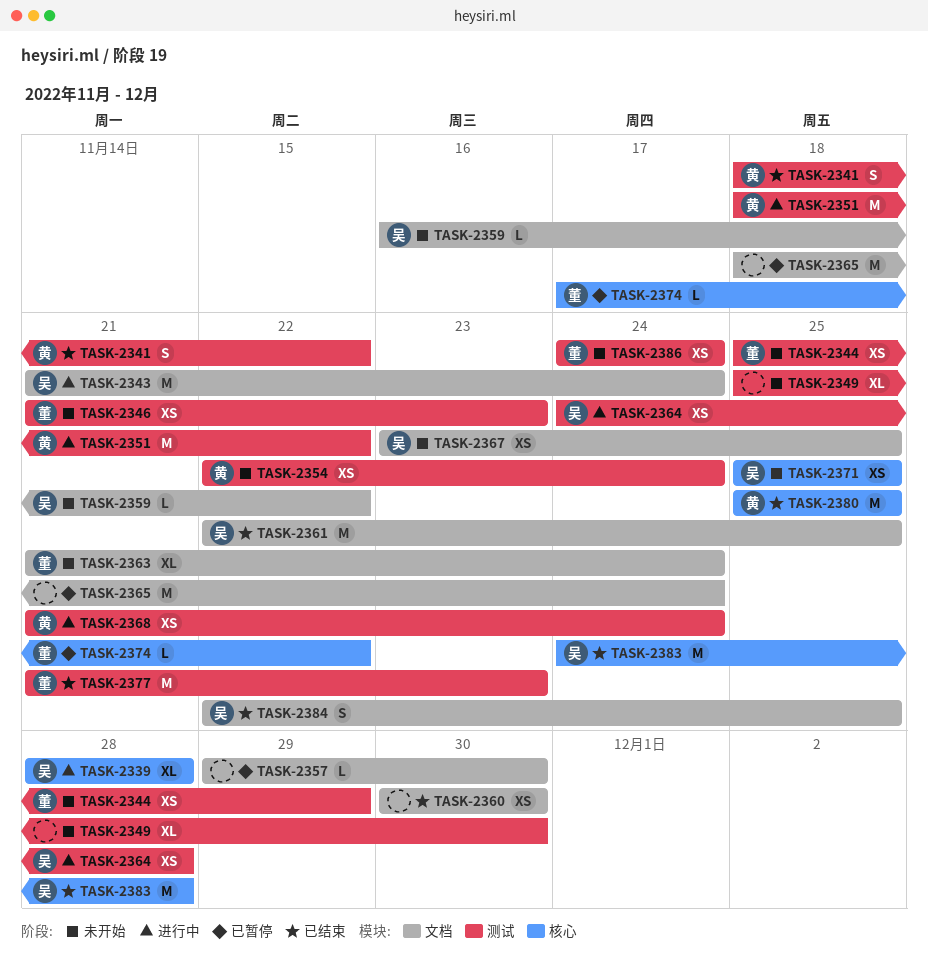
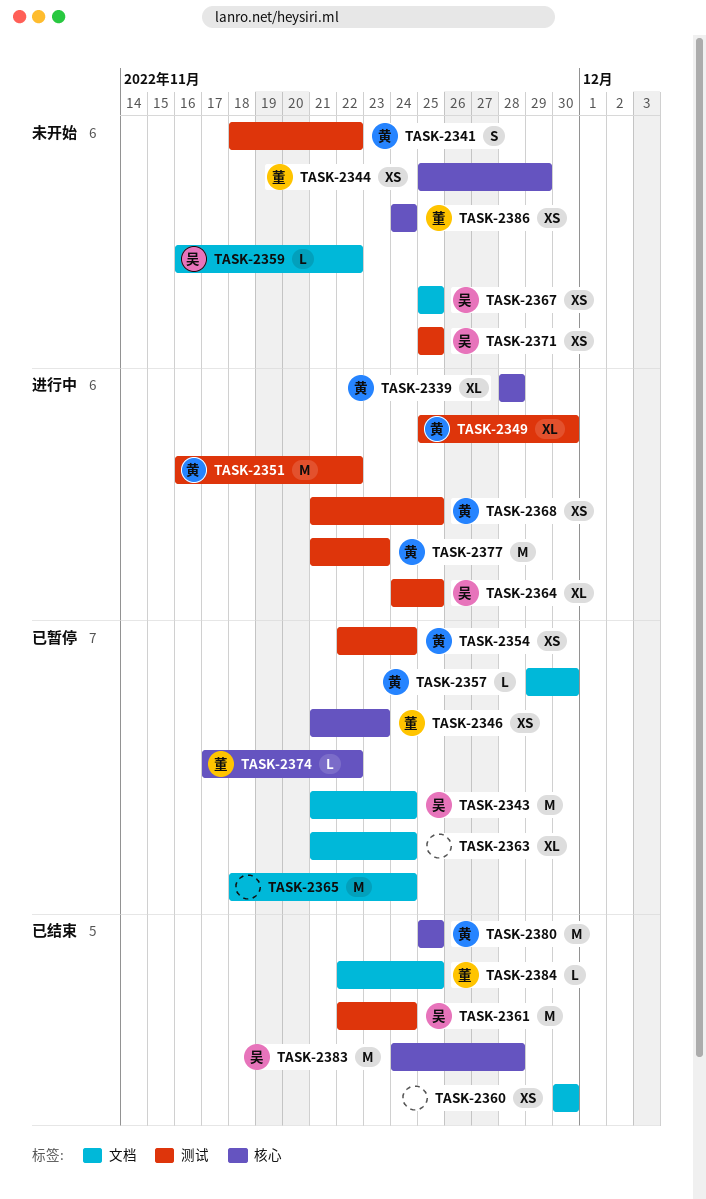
TASK-2339, owner: 吴 -> 黄
TASK-2341, status: 已结束 -> 未开始
TASK-2343, status: 进行中 -> 已暂停
TASK-2344, label: 测试 -> 核心
TASK-2346, status: 未开始 -> 已暂停
TASK-2346, label: 测试 -> 核心
TASK-2349, status: 未开始 -> 进行中
TASK-2349, owner: none -> 黄
TASK-2351, start: Nov 18 -> Nov 16
TASK-2354, status: 未开始 -> 已暂停
TASK-2357, owner: none -> 黄
TASK-2361, label: 文档 -> 测试
TASK-2361, due: Nov 25 -> Nov 24
TASK-2363, status: 未开始 -> 已暂停
TASK-2363, owner: 董 -> none
TASK-2364, estimate: XS -> XL
TASK-2364, due: Nov 28 -> Nov 25
TASK-2367, start: Nov 23 -> Nov 25
TASK-2368, due: Nov 24 -> Nov 25
TASK-2371, label: 核心 -> 测试
TASK-2377, status: 已结束 -> 进行中
TASK-2377, owner: 董 -> 黄
TASK-2384, owner: 吴 -> 董
TASK-2384, estimate: S -> L
TASK-2386, label: 测试 -> 核心

